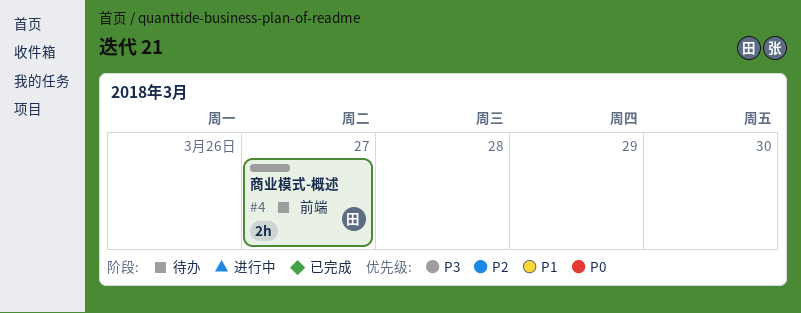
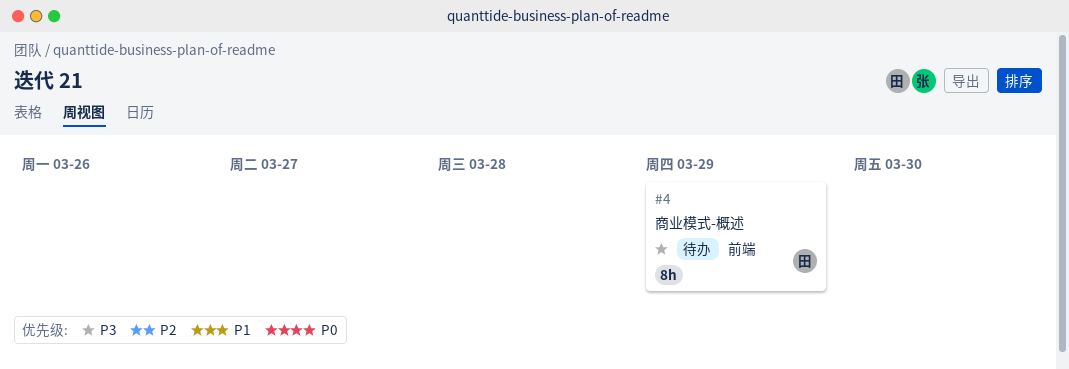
#4, estimate: 2h -> 8h
#4, due: Mar 27 -> Mar 29

